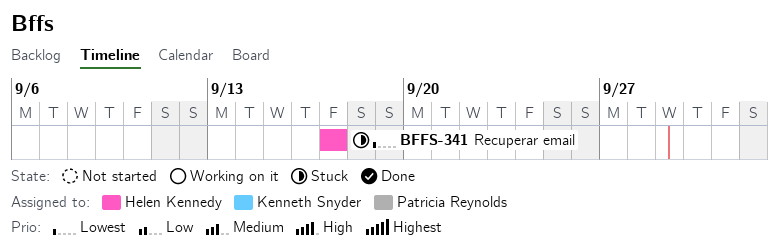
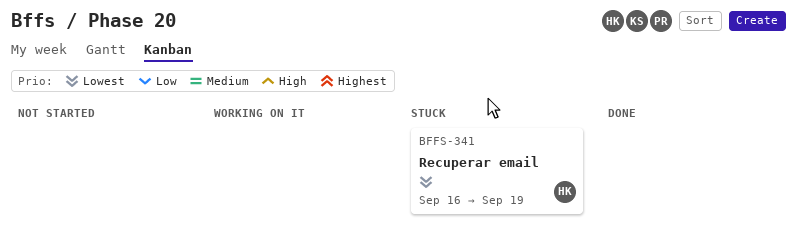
BFFS-341, start: Sep 17 -> Sep 16
BFFS-341, due: Sep 17 -> Sep 19

